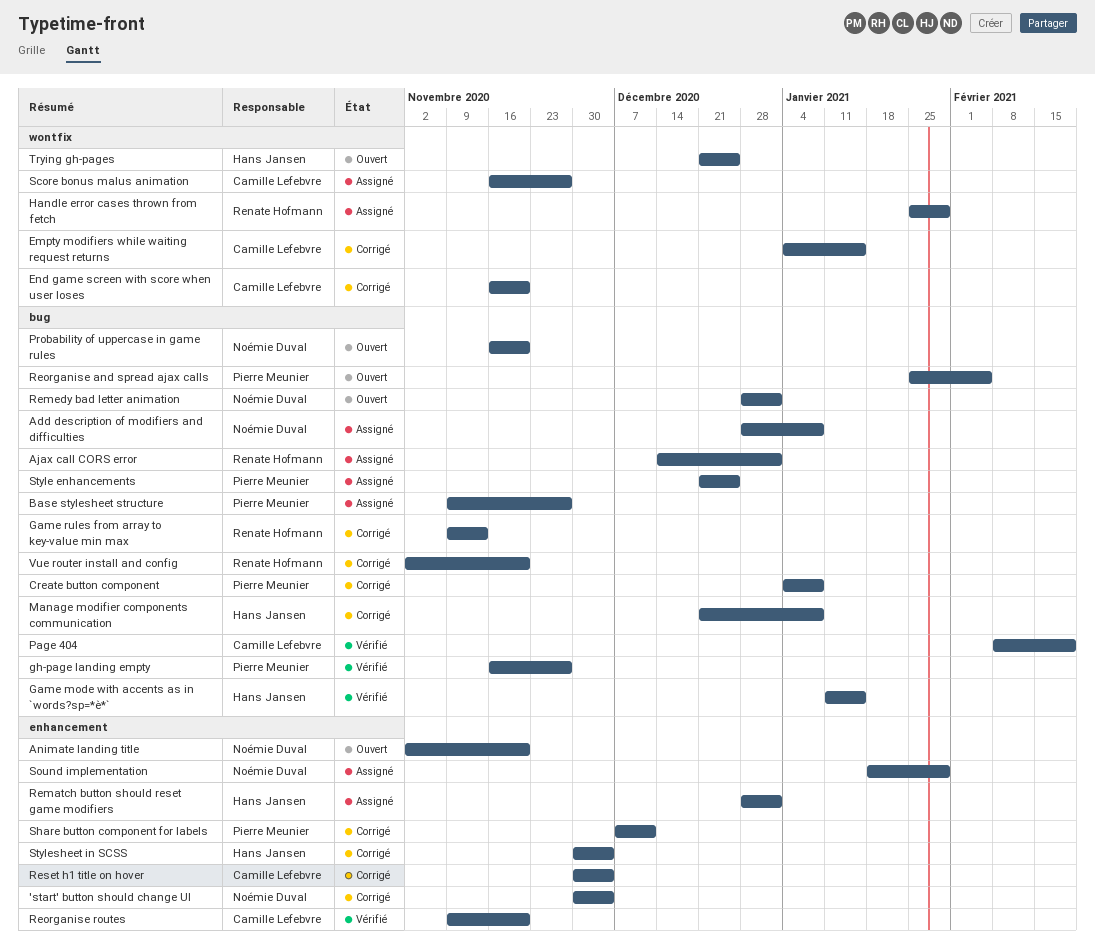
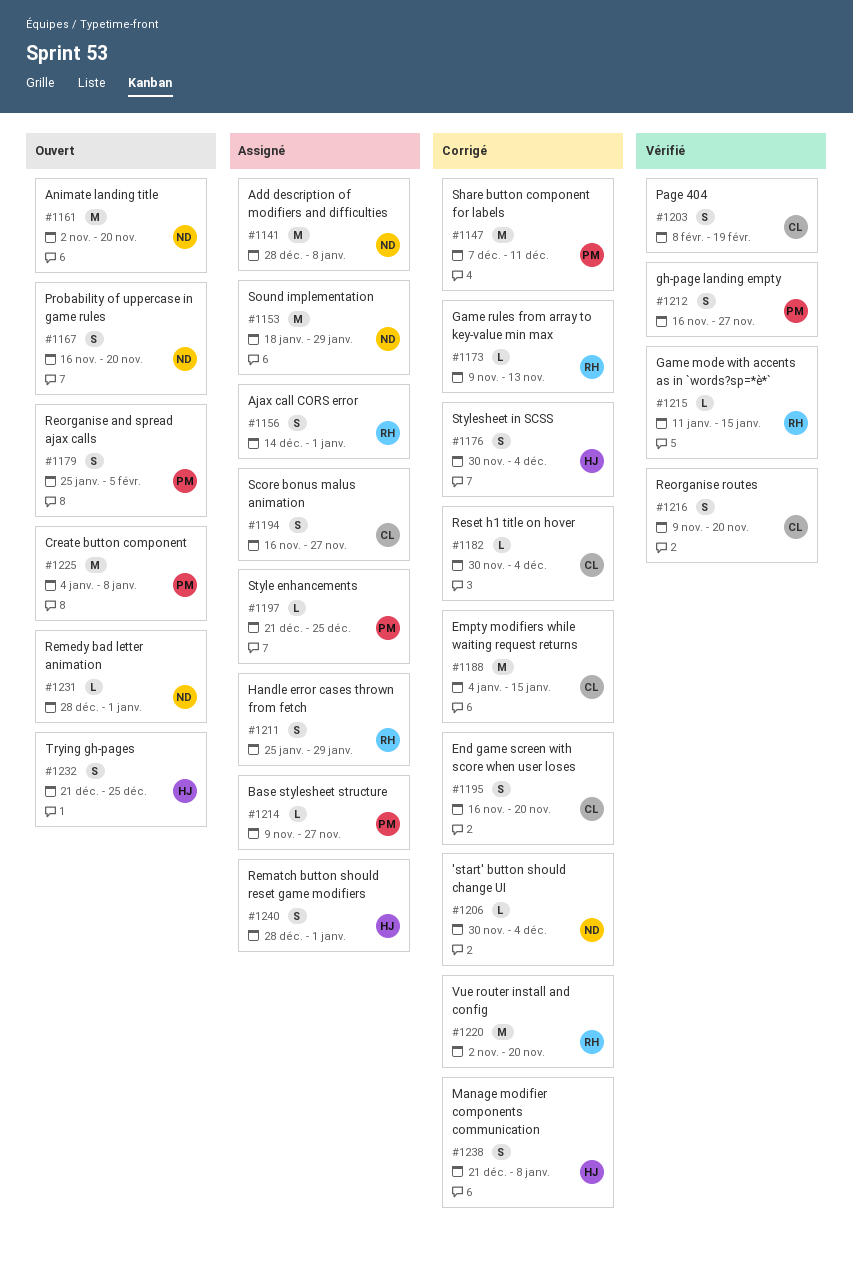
Create button component, status: Corrigé -> Ouvert
Game mode with accents as in `words?sp=*è*`, owner: Hans Jansen -> Renate Hofmann

